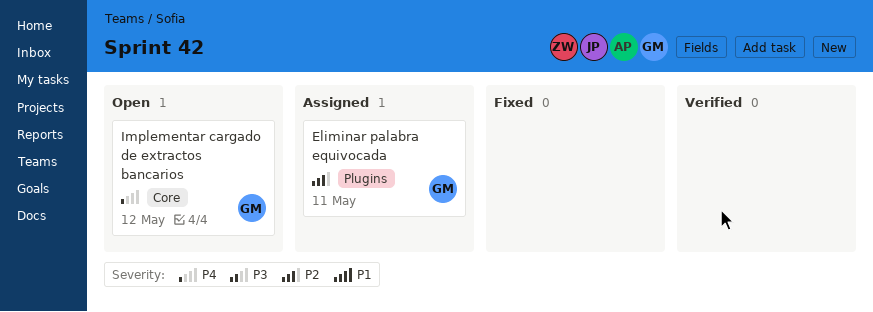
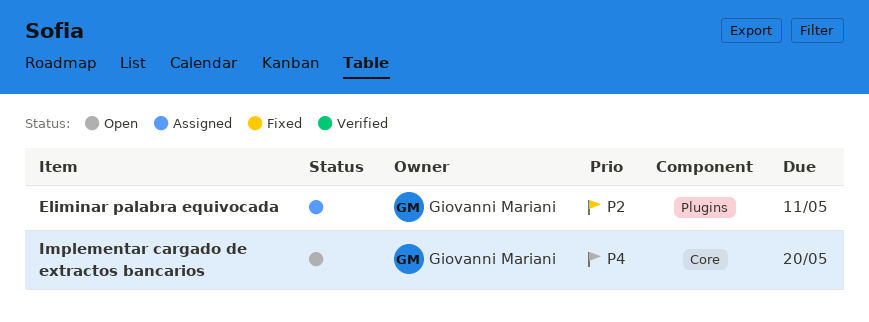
Implementar cargado de extractos bancarios, due: May 12 -> May 20

